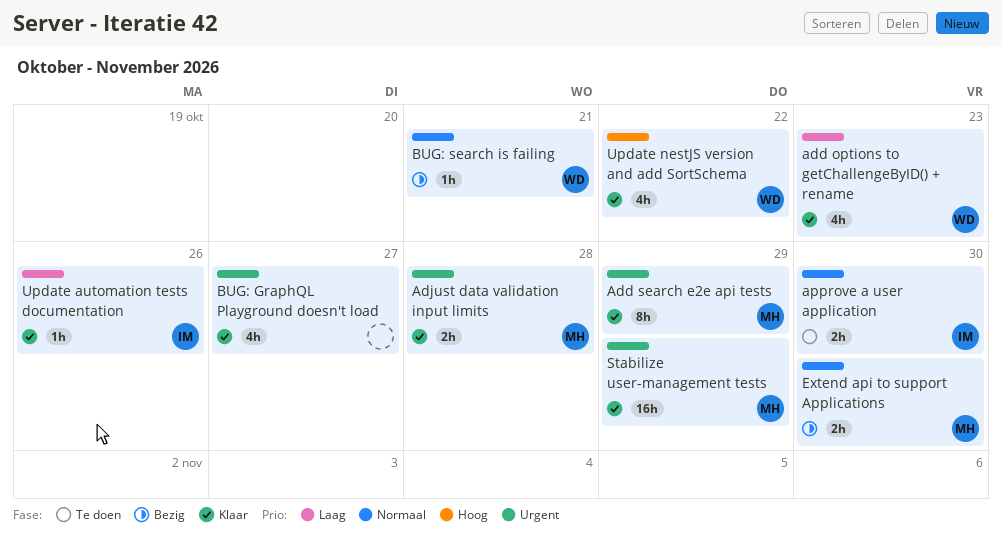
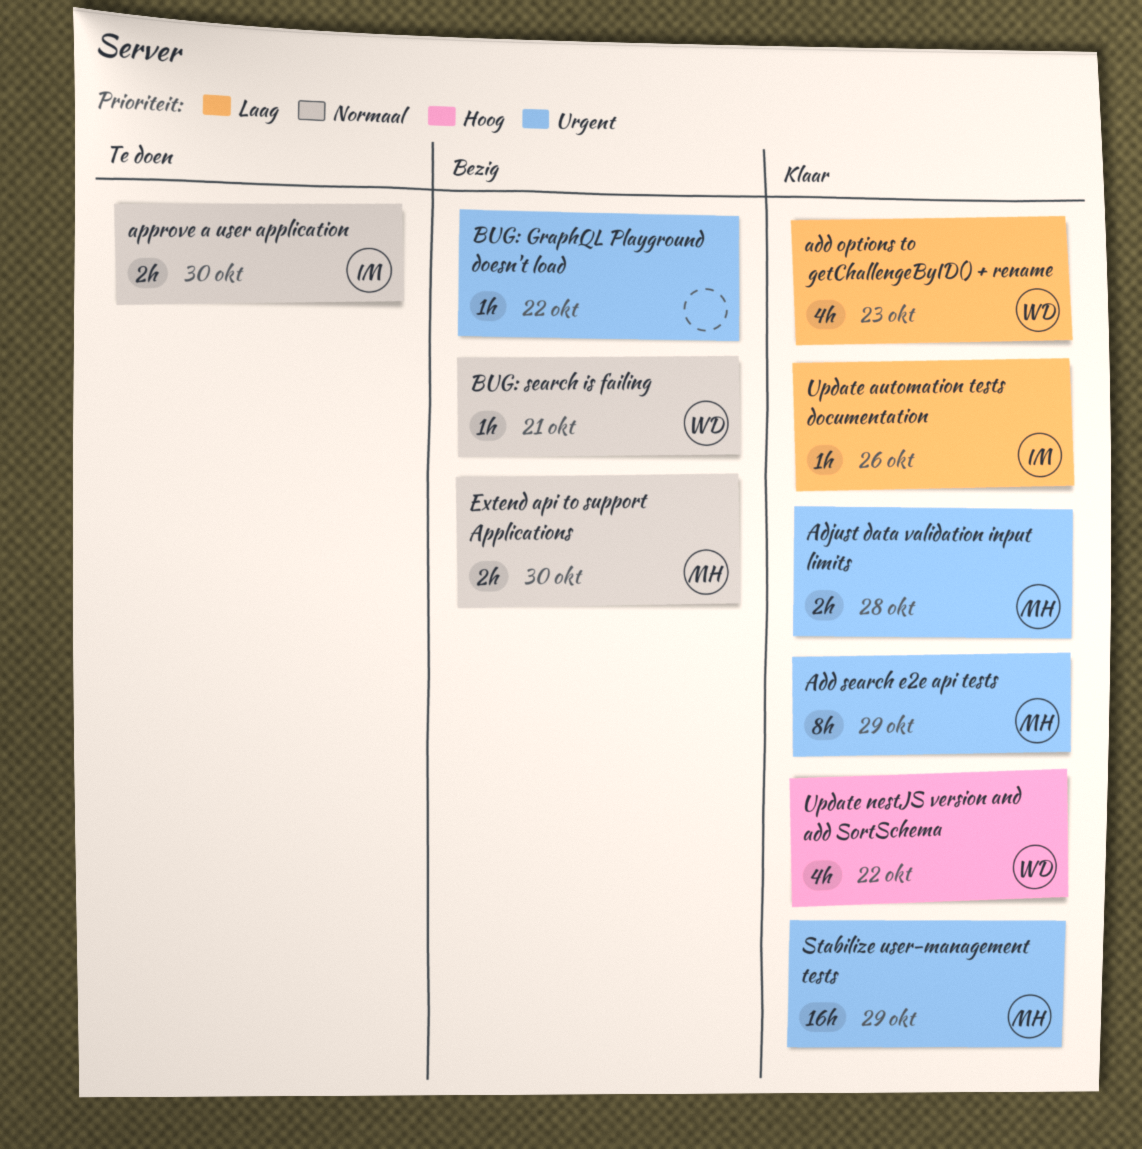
BUG: GraphQL Playground doesn't load, status: Klaar -> Bezig
BUG: GraphQL Playground doesn't load, estimate: 4h -> 1h
BUG: GraphQL Playground doesn't load, due: Oct 27 -> Oct 22

